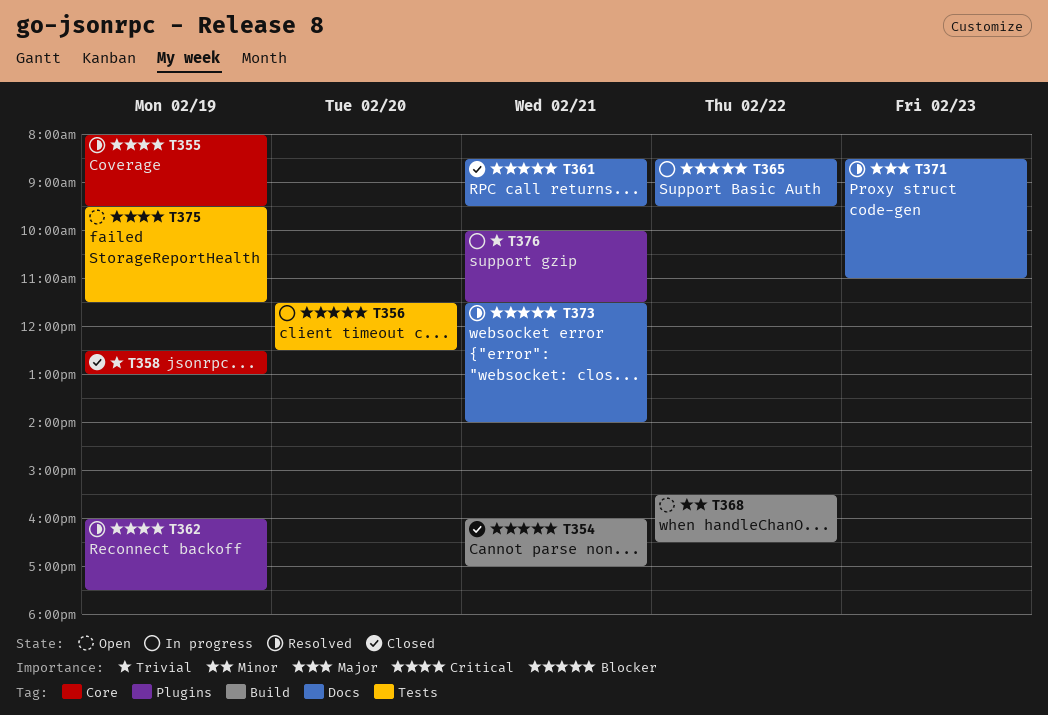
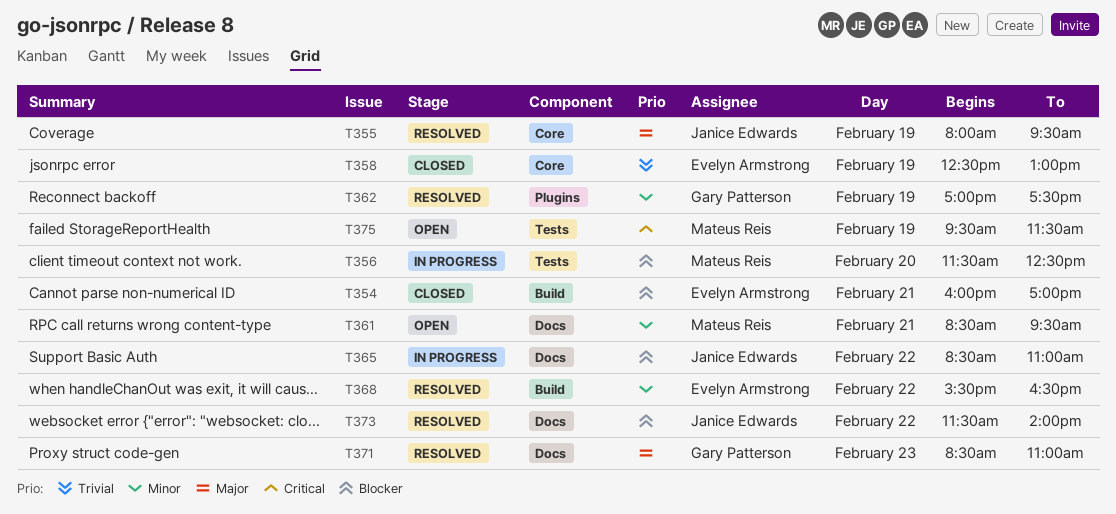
T355, priority: Critical -> Major
T361, status: Closed -> Open
T361, priority: Blocker -> Minor
T362, priority: Critical -> Minor
T362, begins: 16:00 -> 17:00
T365, ends: 09:30 -> 11:00
T368, status: Open -> Resolved
T373, day: Feb 21 -> Feb 22
T376: present -> none

